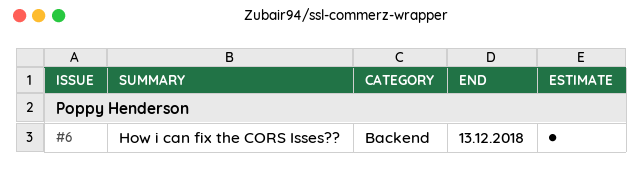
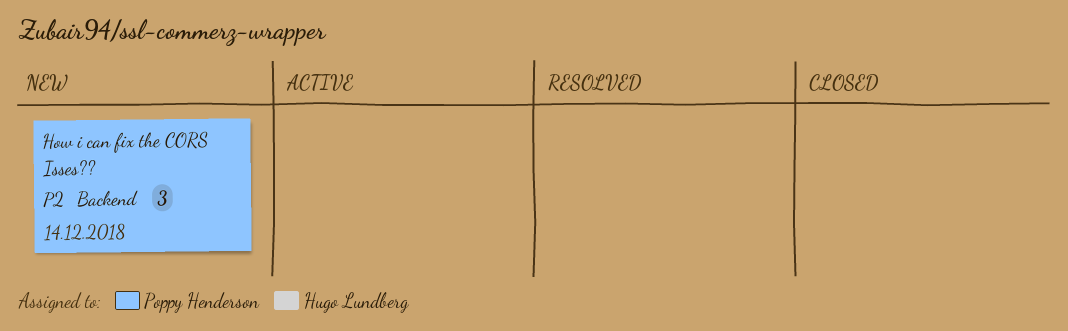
How i can fix the CORS Isses??, estimate: 1 -> 3
How i can fix the CORS Isses??, due: Dec 13 -> Dec 14

